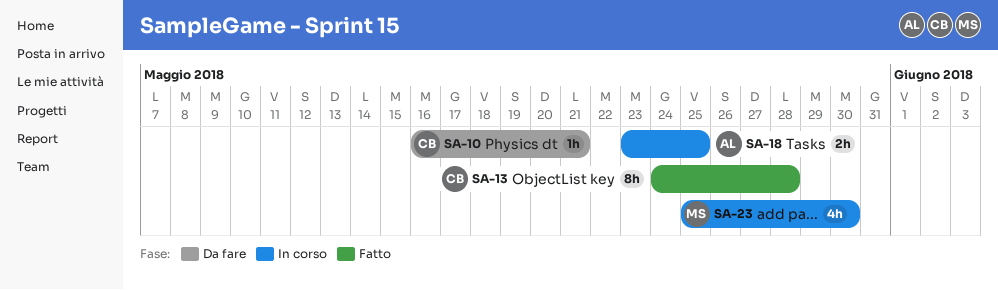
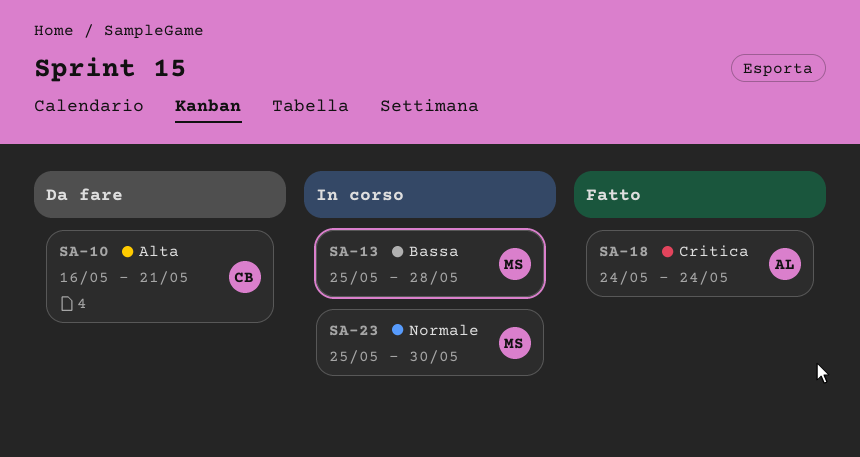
SA-13, status: Fatto -> In corso
SA-13, owner: CB -> MS
SA-13, start: May 24 -> May 25
SA-18, status: In corso -> Fatto
SA-18, start: May 23 -> May 24
SA-18, due: May 25 -> May 24

